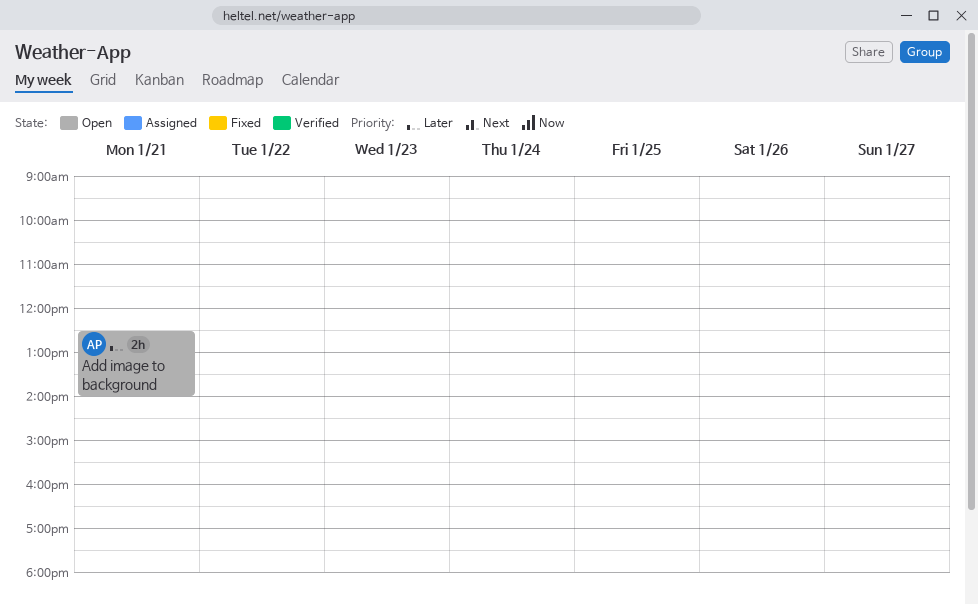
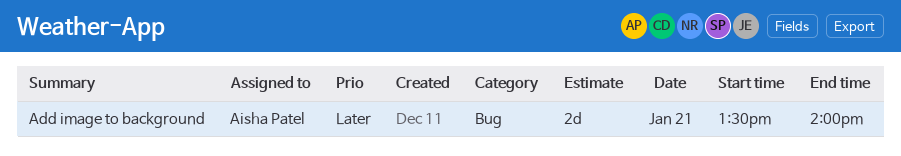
Add image to background, estimate: 2h -> 2d
Add image to background, begins: 12:30 -> 13:30

